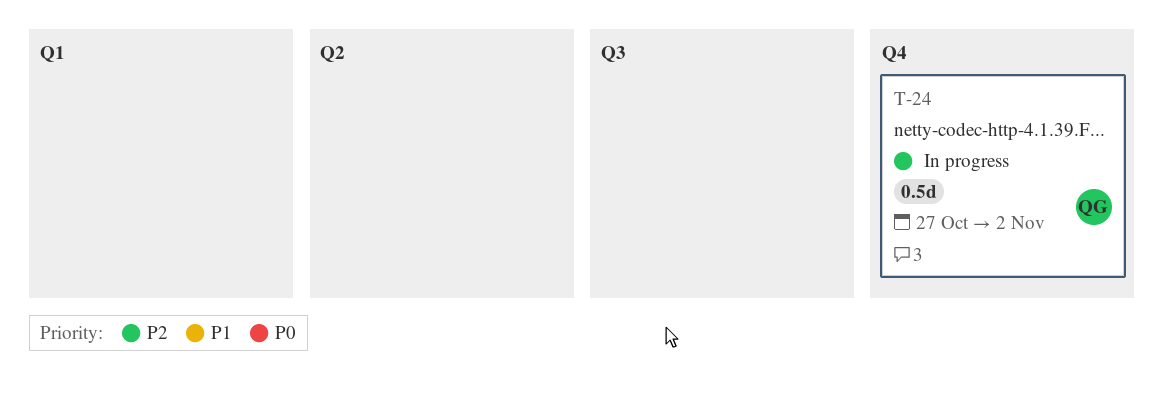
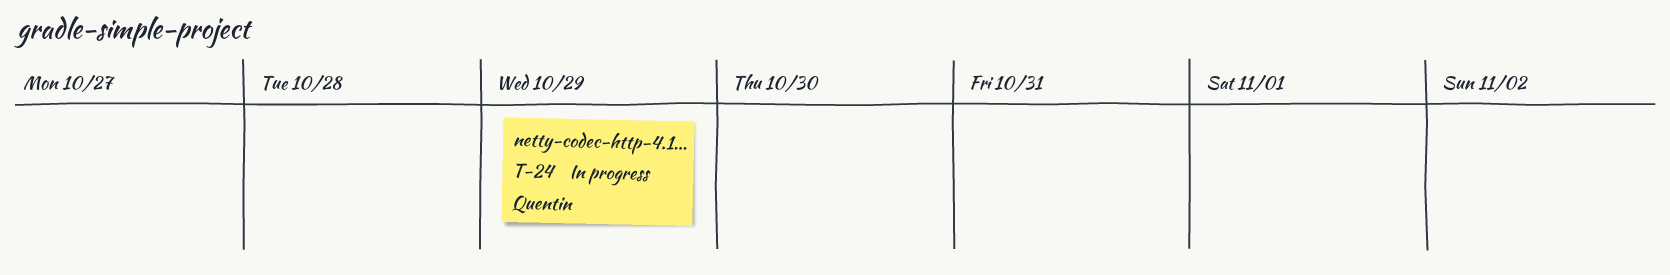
T-24, due: Nov 2 -> Oct 29

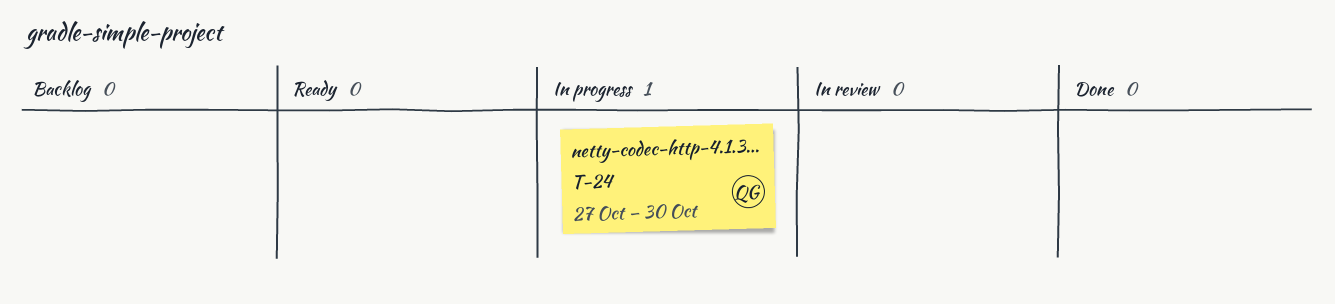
T-24, due: Oct 29 -> Oct 30

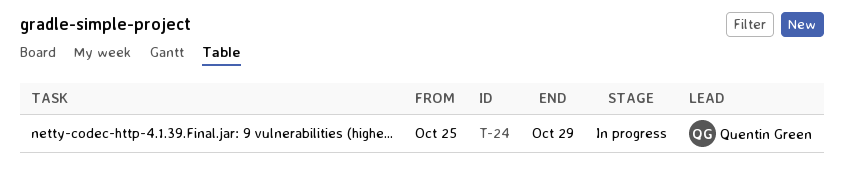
T-24, start: Oct 27 -> Oct 25
T-24, due: Oct 30 -> Oct 29

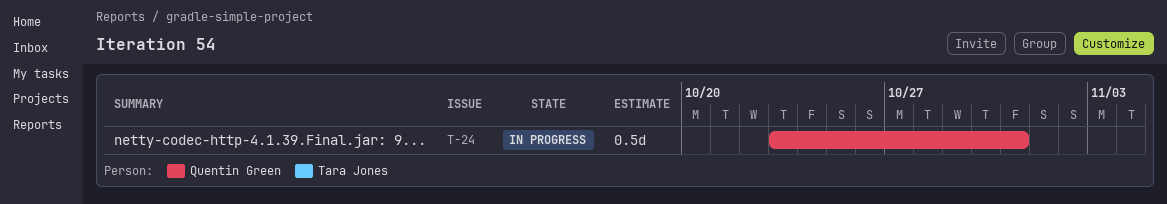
T-24, start: Oct 25 -> Oct 23
T-24, due: Oct 29 -> Oct 31

